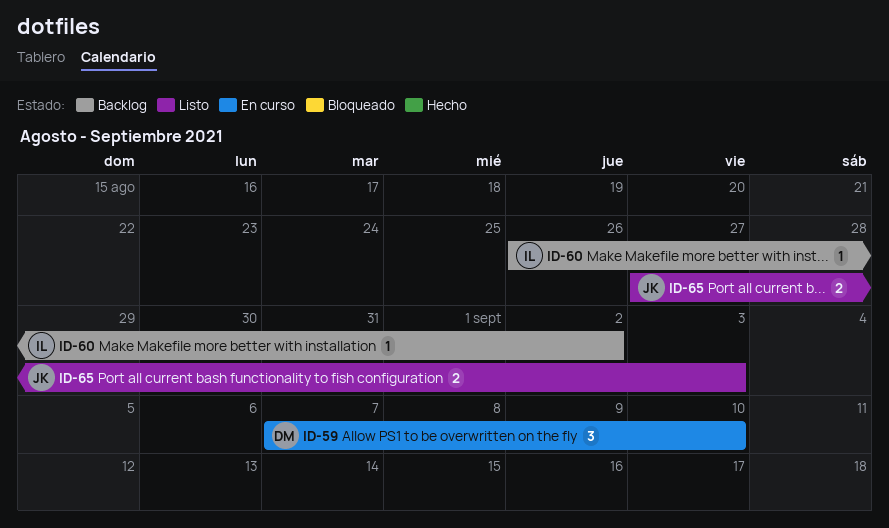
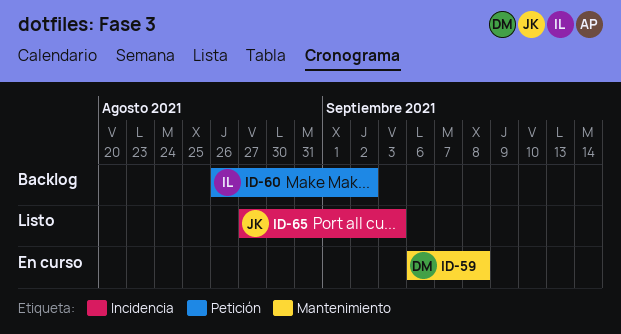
ID-59, start: Sep 7 -> Sep 6
ID-59, due: Sep 10 -> Sep 8

